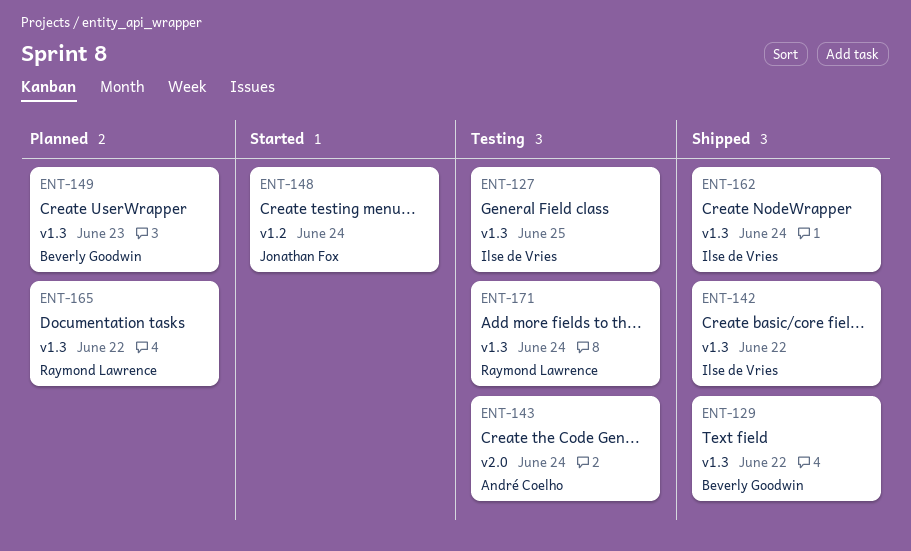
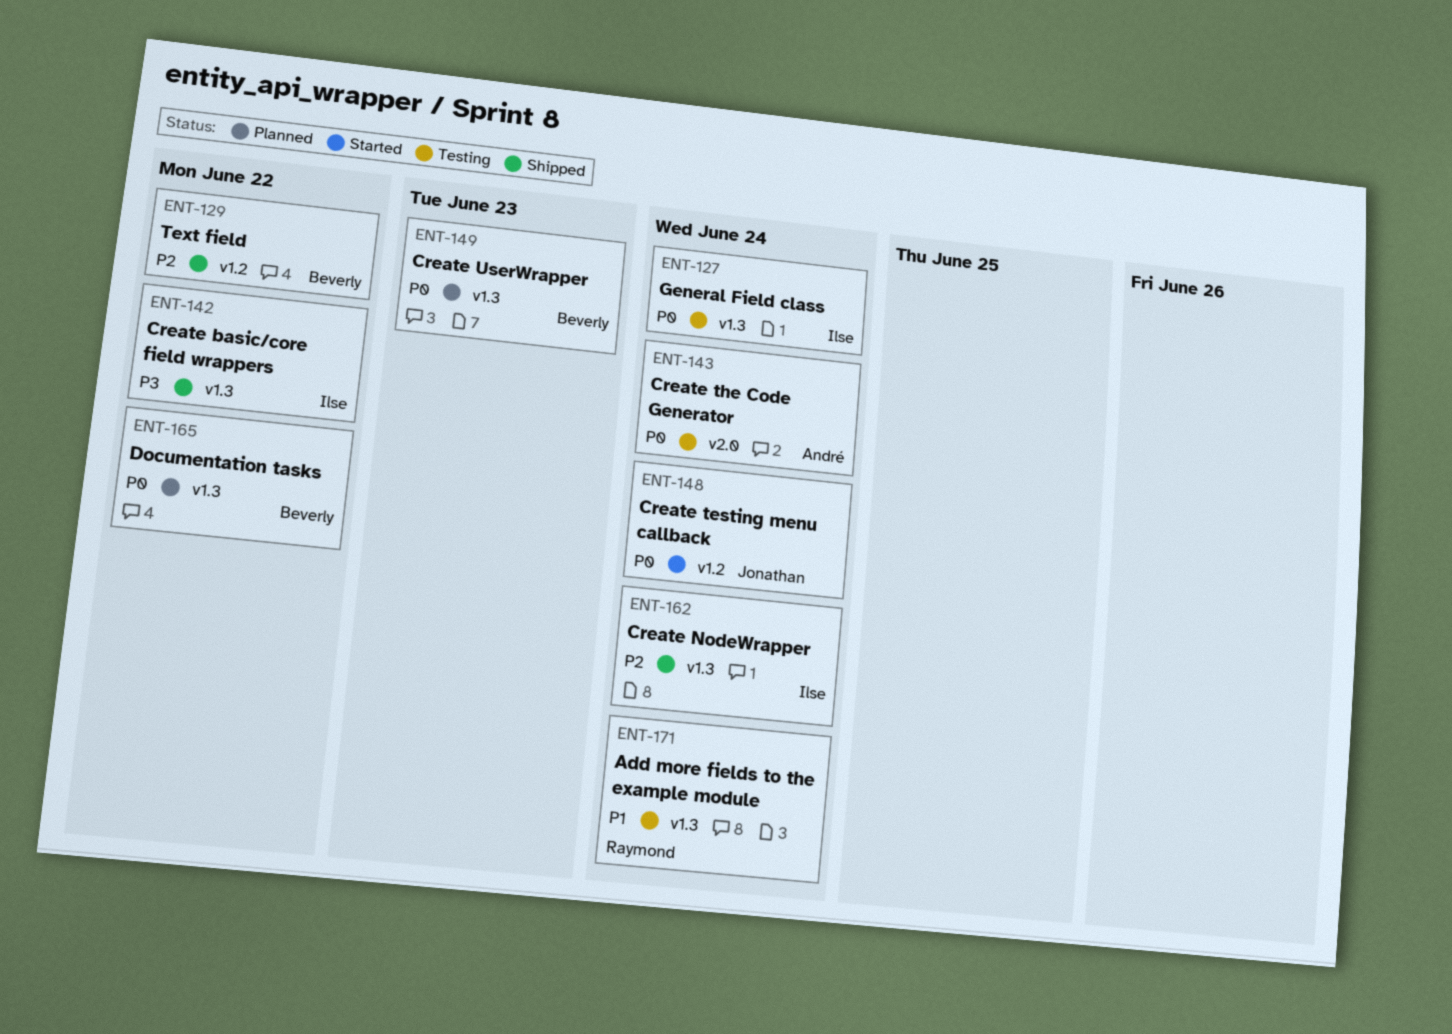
ENT-127, due: Jun 25 -> Jun 24
ENT-129, label: v1.3 -> v1.2
ENT-165, owner: Raymond Lawrence -> Beverly Goodwin

